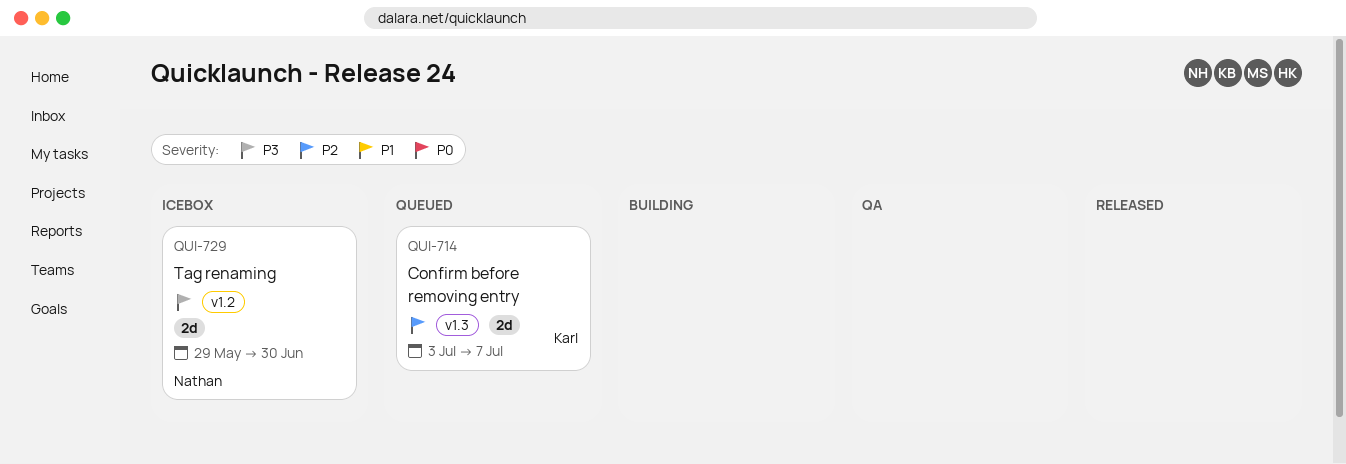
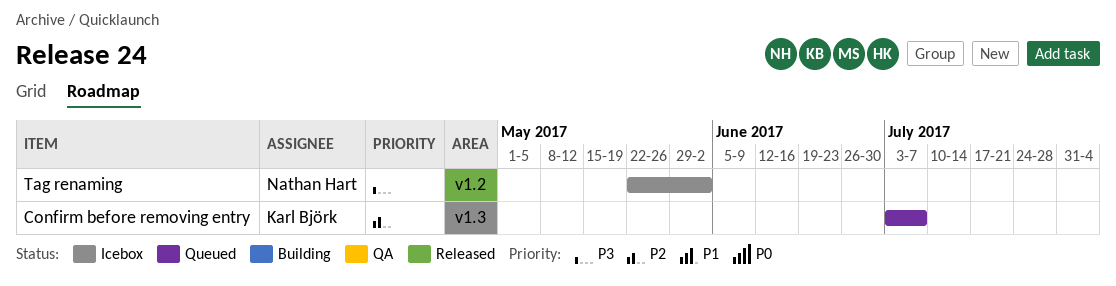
Tag renaming, start: May 29 -> May 22
Tag renaming, due: Jun 30 -> Jun 2

